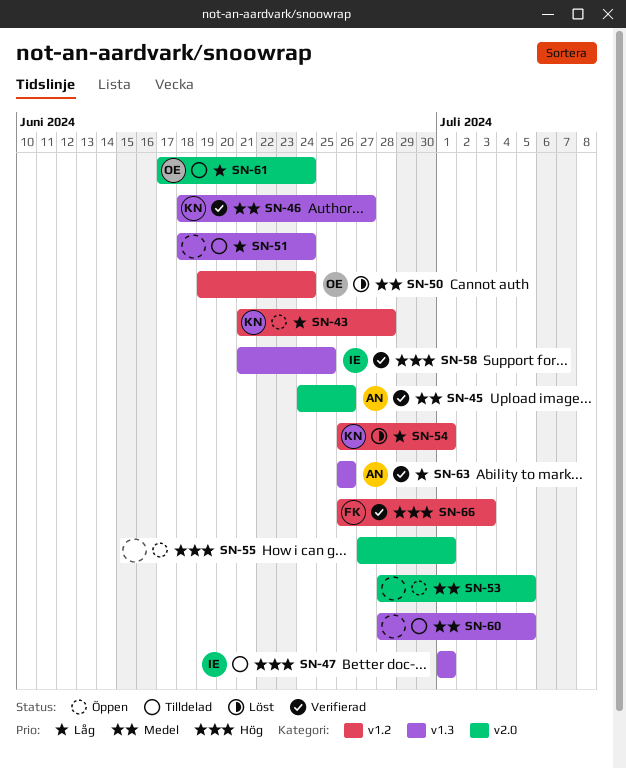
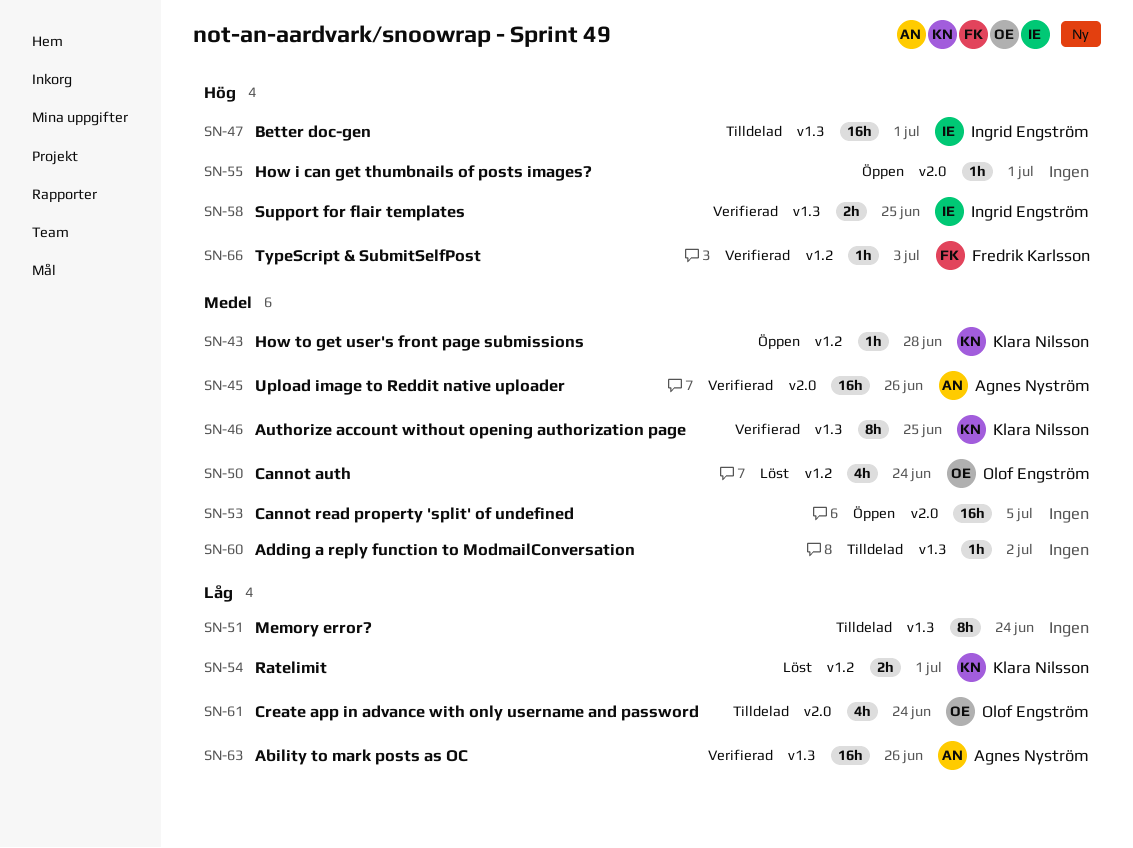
SN-43, priority: Låg -> Medel
SN-46, due: Jun 27 -> Jun 25
SN-60, due: Jul 5 -> Jul 2

